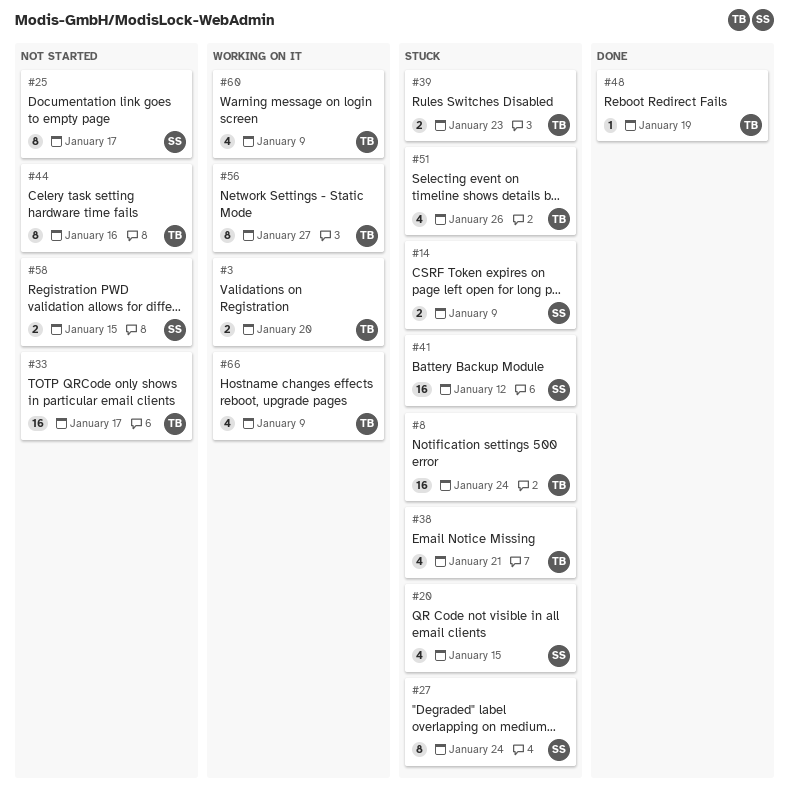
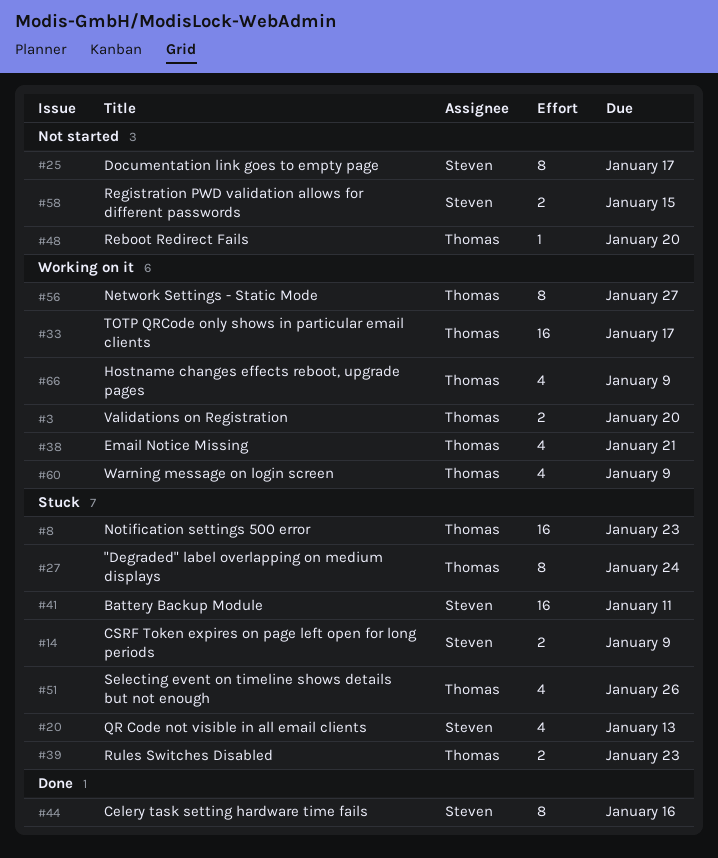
#8, due: Jan 24 -> Jan 23
#20, due: Jan 15 -> Jan 13
#27, owner: Steven -> Thomas
#33, status: Not started -> Working on it
#38, status: Stuck -> Working on it
#41, due: Jan 12 -> Jan 11
#44, status: Not started -> Done
#44, owner: Thomas -> Steven
#48, status: Done -> Not started
#48, due: Jan 19 -> Jan 20

